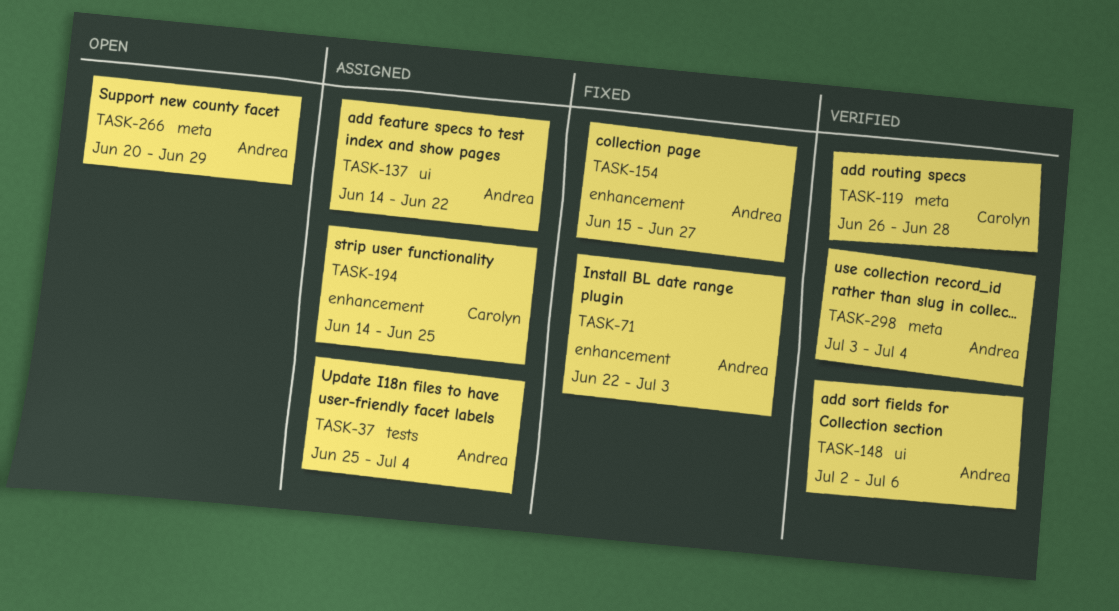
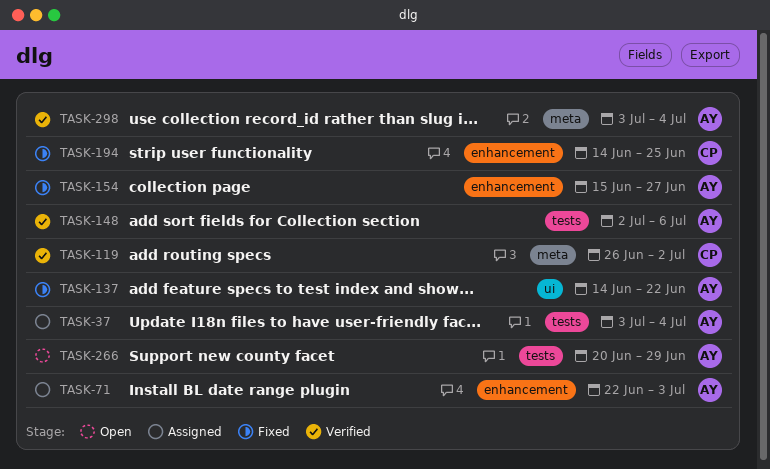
TASK-37, start: Jun 25 -> Jul 3
TASK-71, status: Fixed -> Assigned
TASK-119, due: Jun 28 -> Jul 2
TASK-137, status: Assigned -> Fixed
TASK-148, label: ui -> tests
TASK-194, status: Assigned -> Fixed
TASK-266, label: meta -> tests

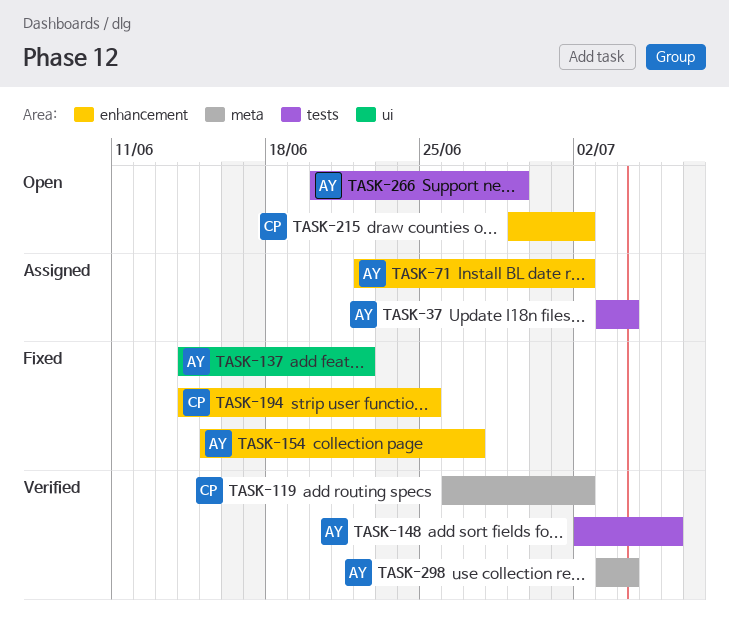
TASK-71, due: Jul 3 -> Jul 2
TASK-215: none -> present

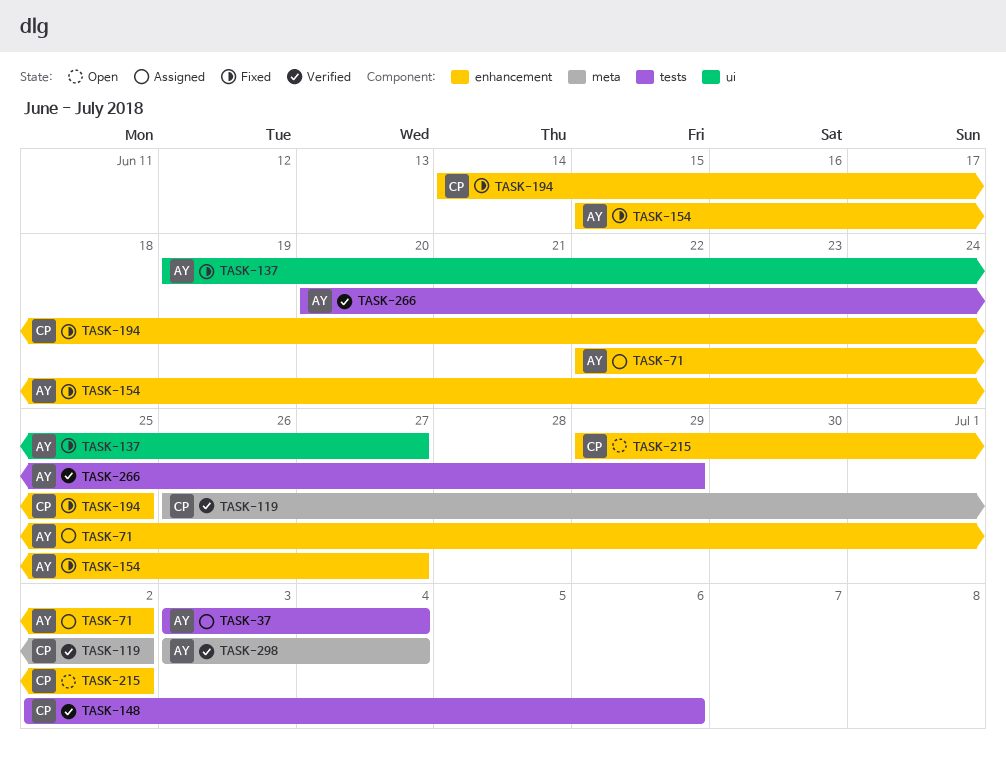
TASK-137, start: Jun 14 -> Jun 19
TASK-137, due: Jun 22 -> Jun 27
TASK-148, owner: AY -> CP
TASK-266, status: Open -> Verified

